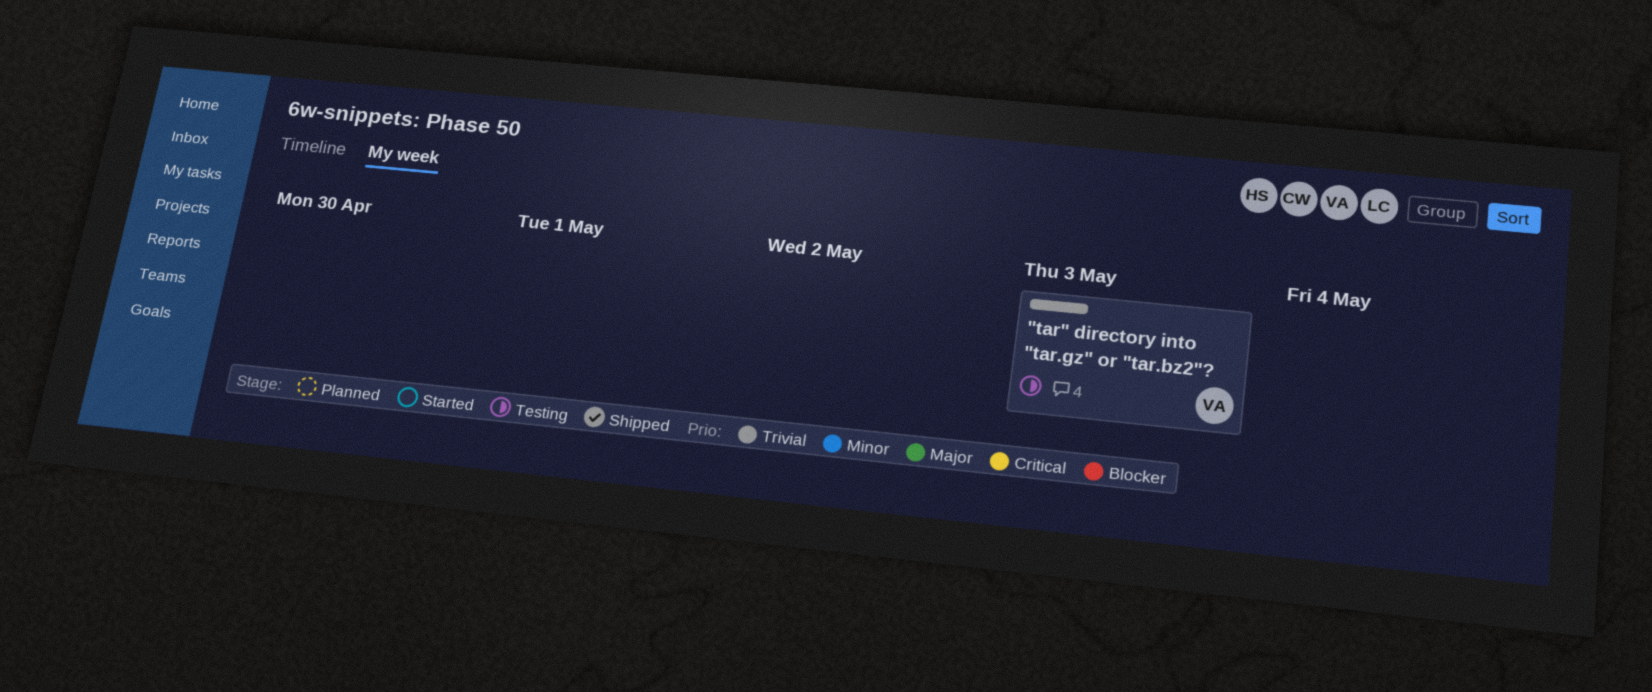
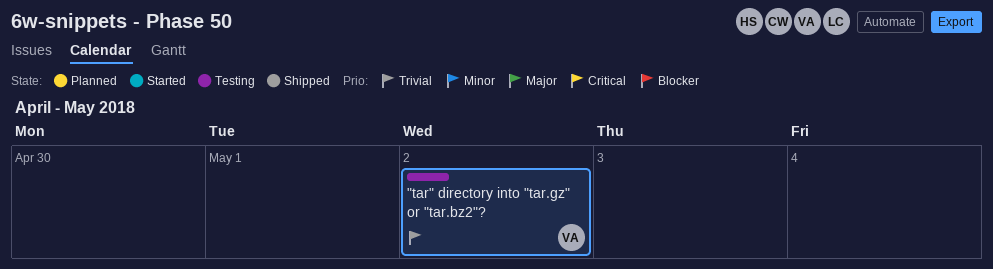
"tar" directory into "tar.gz" or "tar.bz2"?, due: May 3 -> May 2

